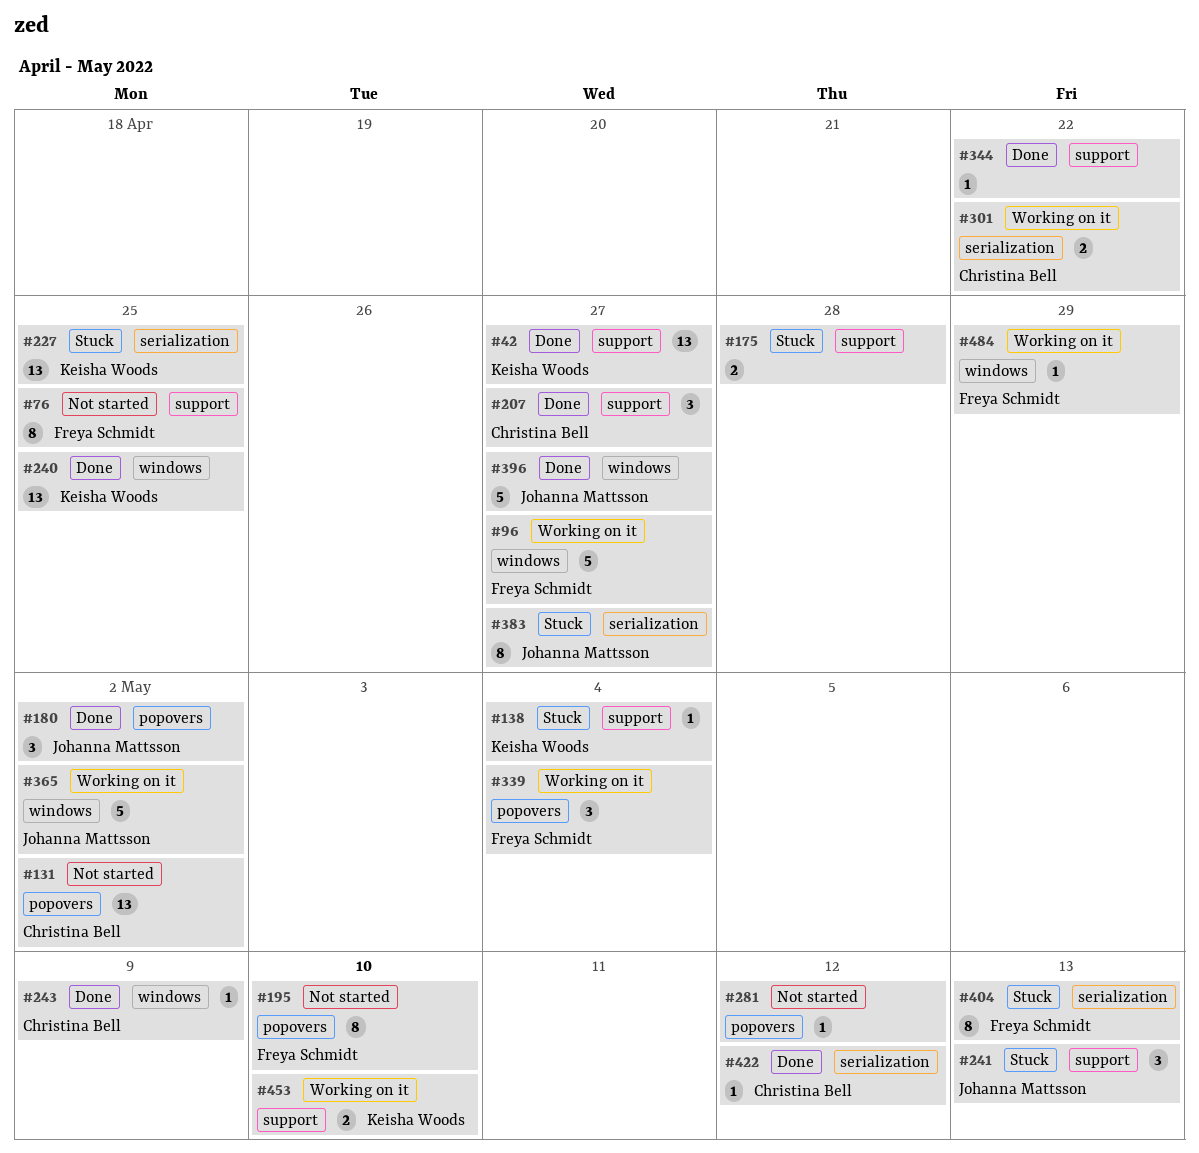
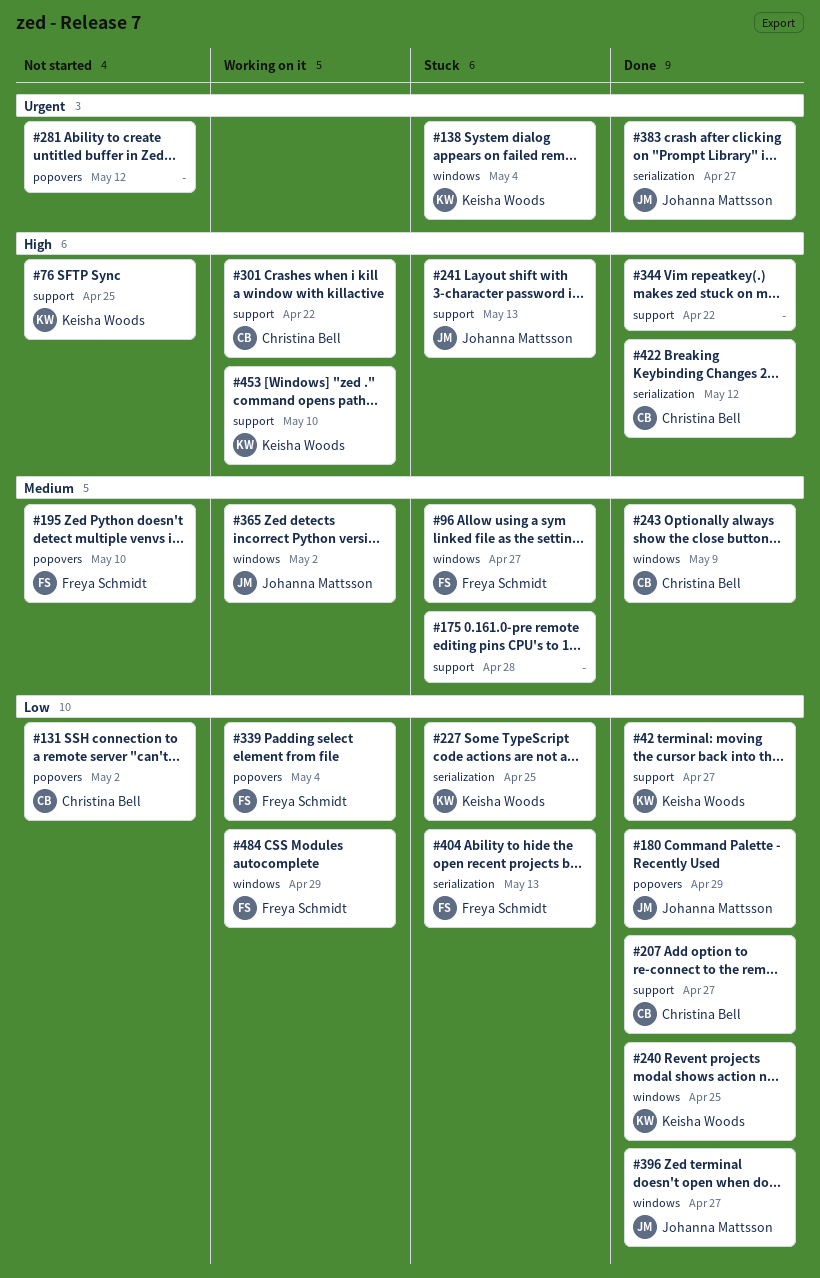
#76, owner: Freya Schmidt -> Keisha Woods
#96, status: Working on it -> Stuck
#138, label: support -> windows
#180, due: May 2 -> Apr 29
#301, label: serialization -> support
#383, status: Stuck -> Done

